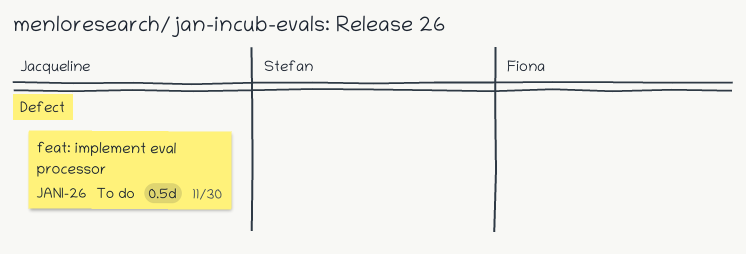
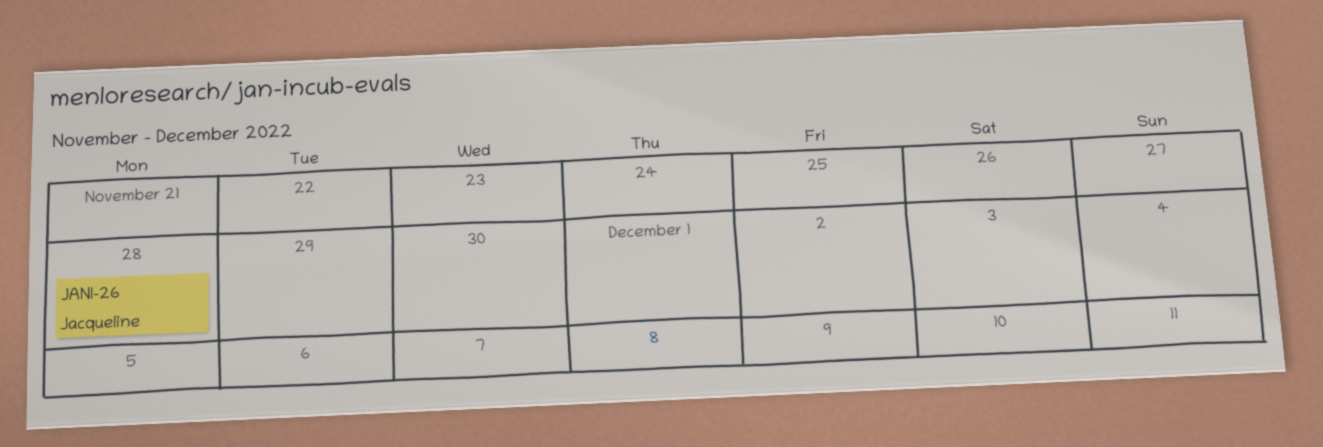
JANI-26, due: Nov 30 -> Nov 28

